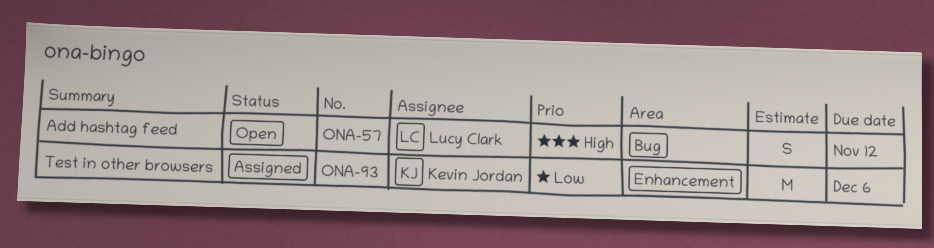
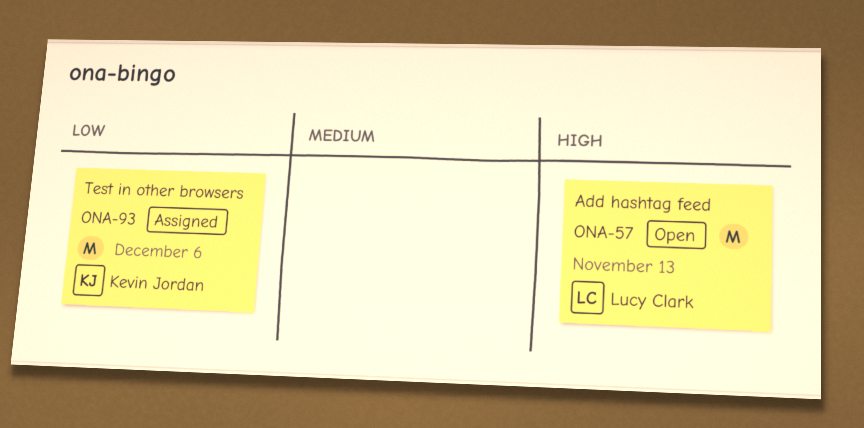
ONA-57, estimate: S -> M
ONA-57, due: Nov 12 -> Nov 13

